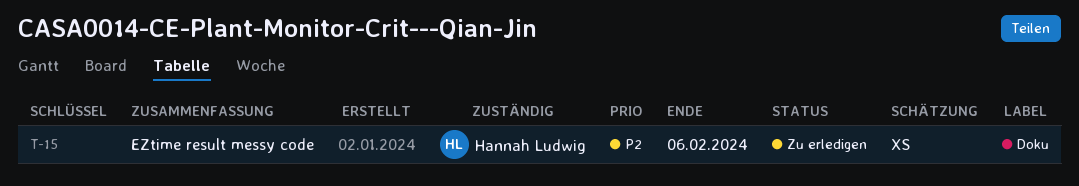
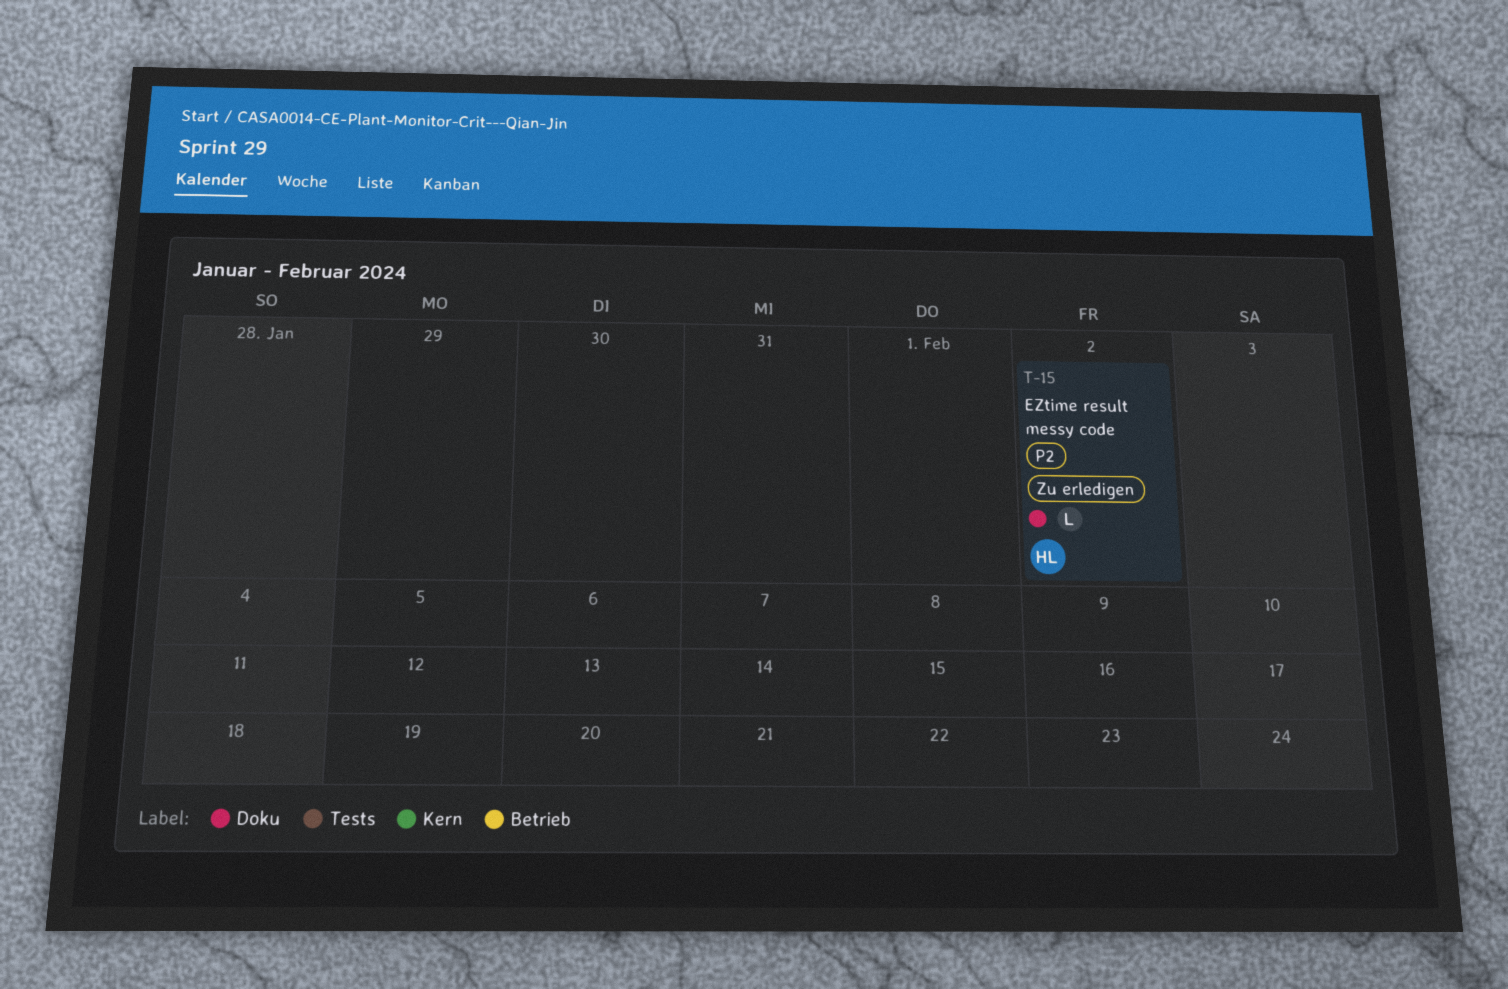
T-15, estimate: XS -> L
T-15, due: Feb 6 -> Feb 2

